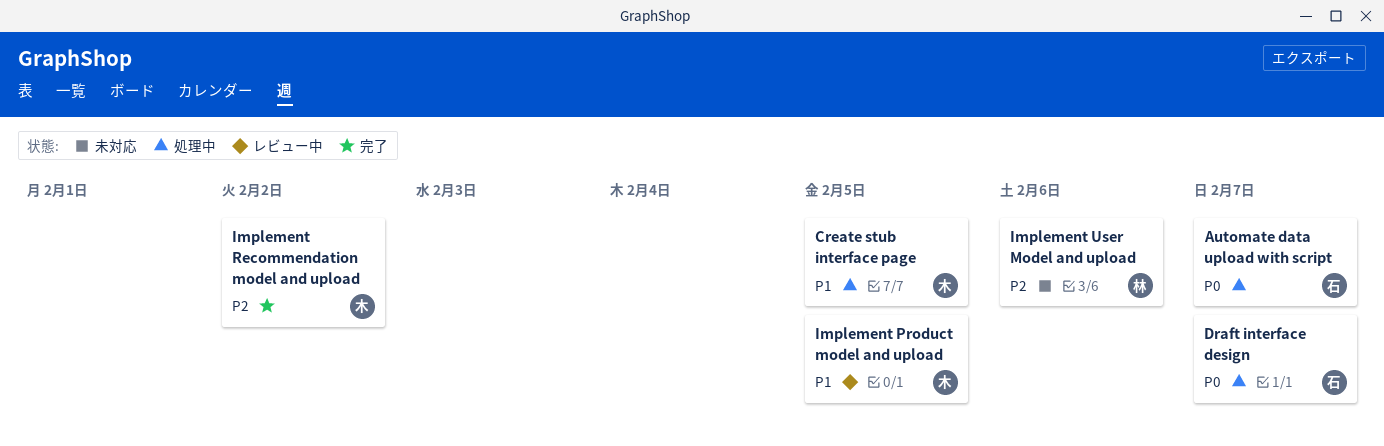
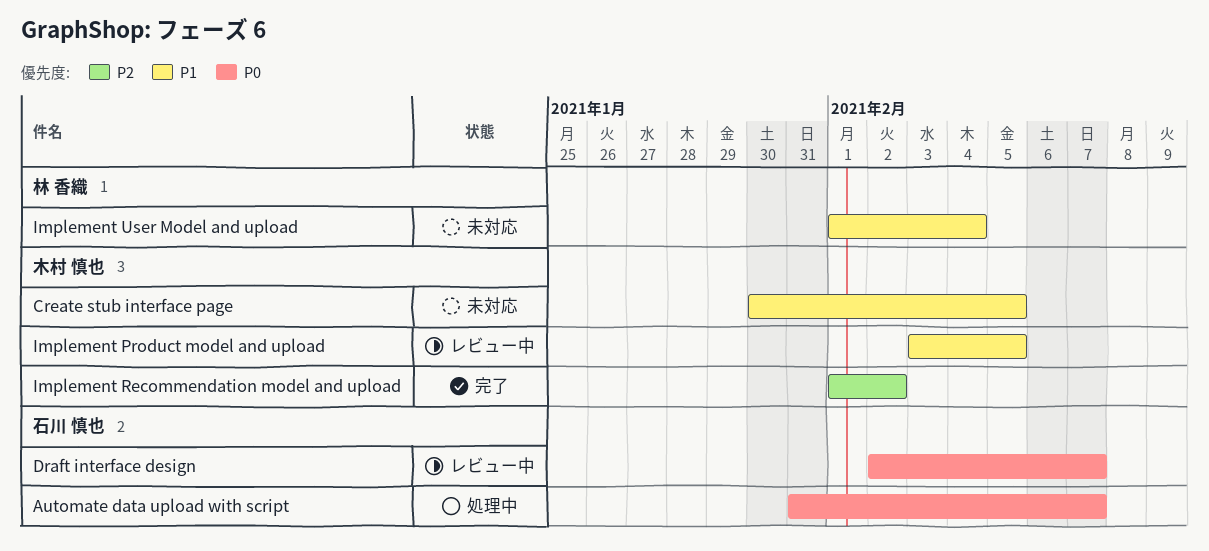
Create stub interface page, status: 処理中 -> 未対応
Draft interface design, status: 処理中 -> レビュー中
Implement User Model and upload, priority: P2 -> P1
Implement User Model and upload, due: Feb 6 -> Feb 4

